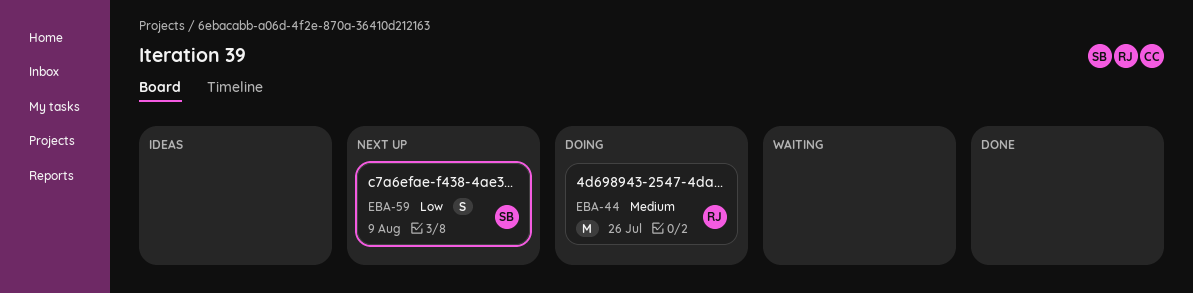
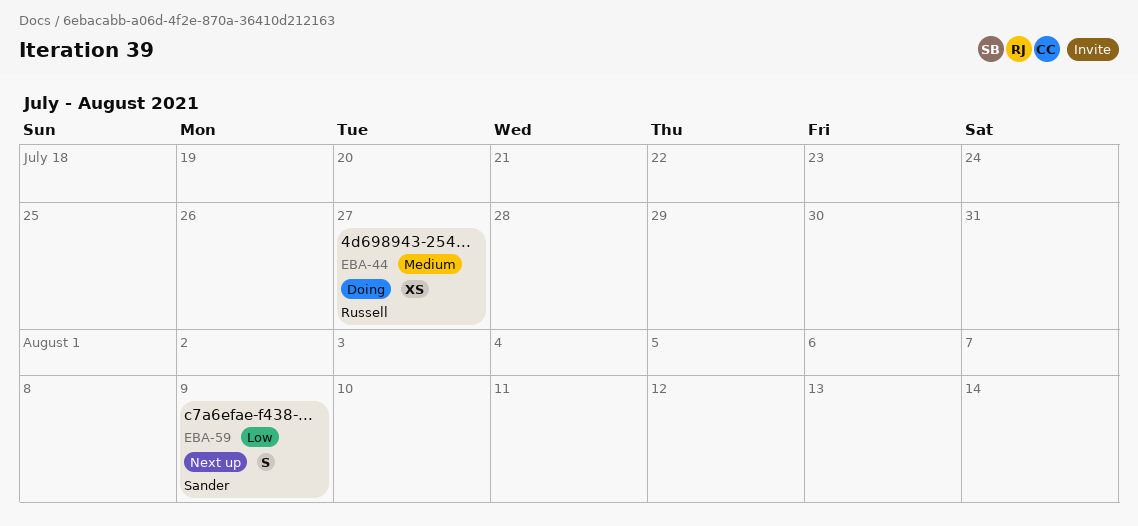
EBA-44, estimate: M -> XS
EBA-44, due: Jul 26 -> Jul 27

